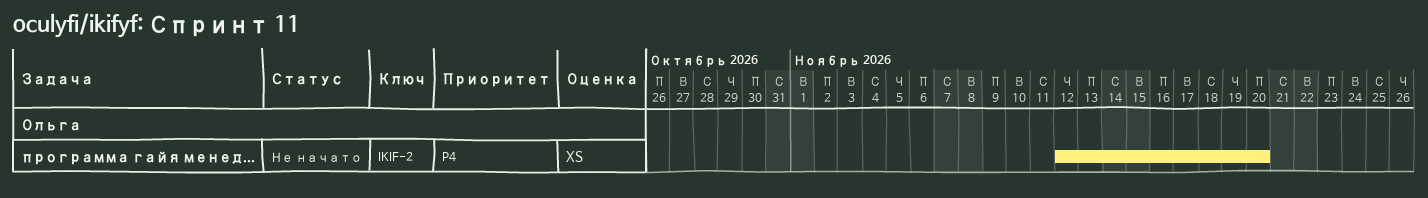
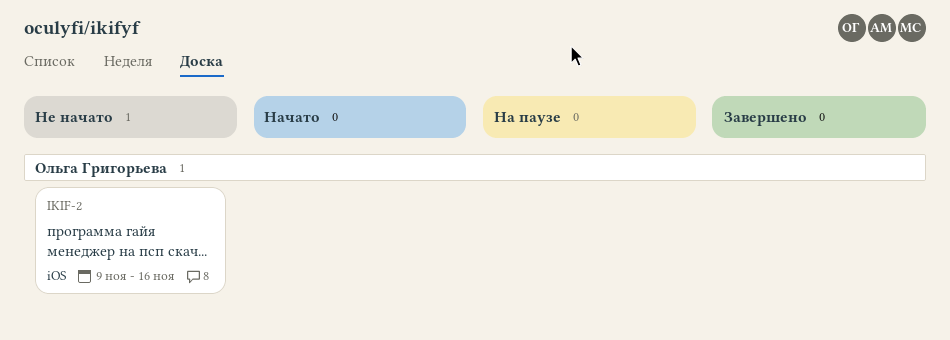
IKIF-2, start: Nov 12 -> Nov 9
IKIF-2, due: Nov 20 -> Nov 16

